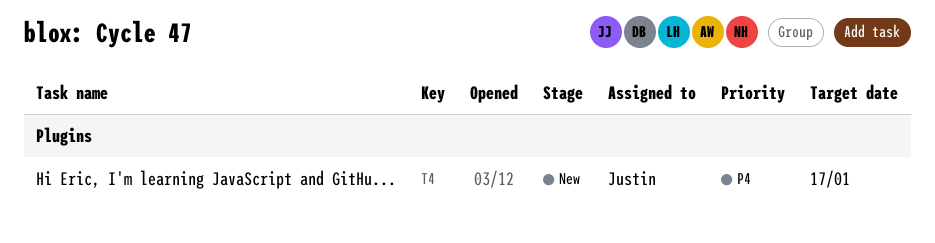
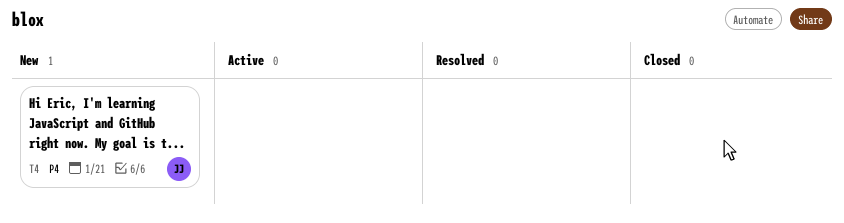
T4, due: Jan 17 -> Jan 21

